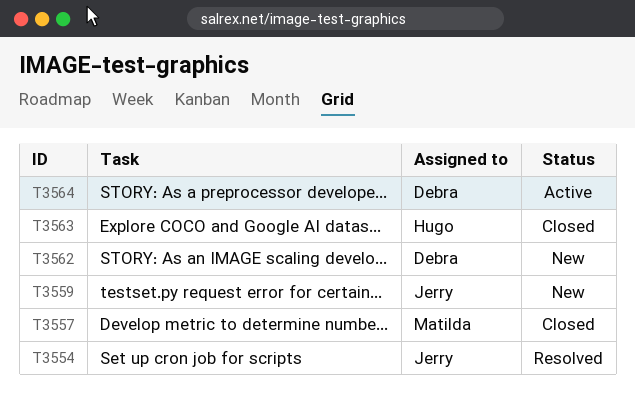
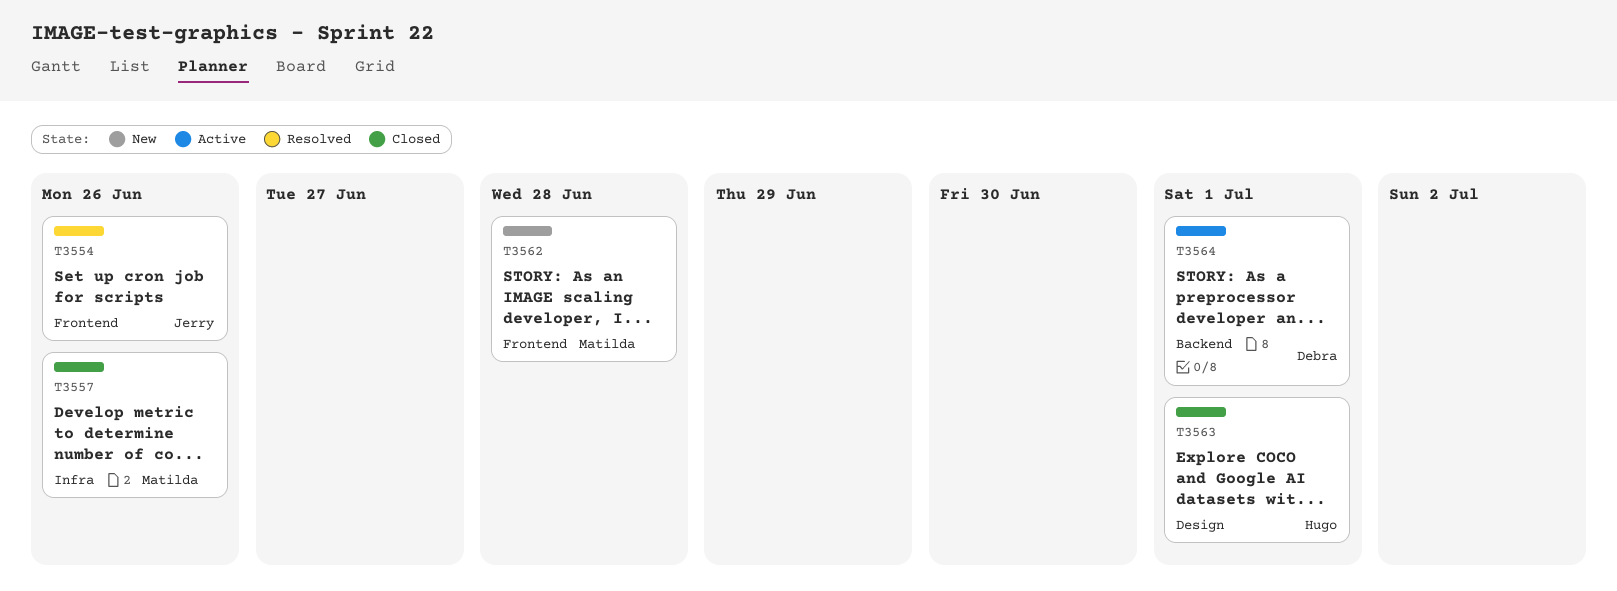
T3559: present -> none
T3562, owner: Debra -> Matilda

